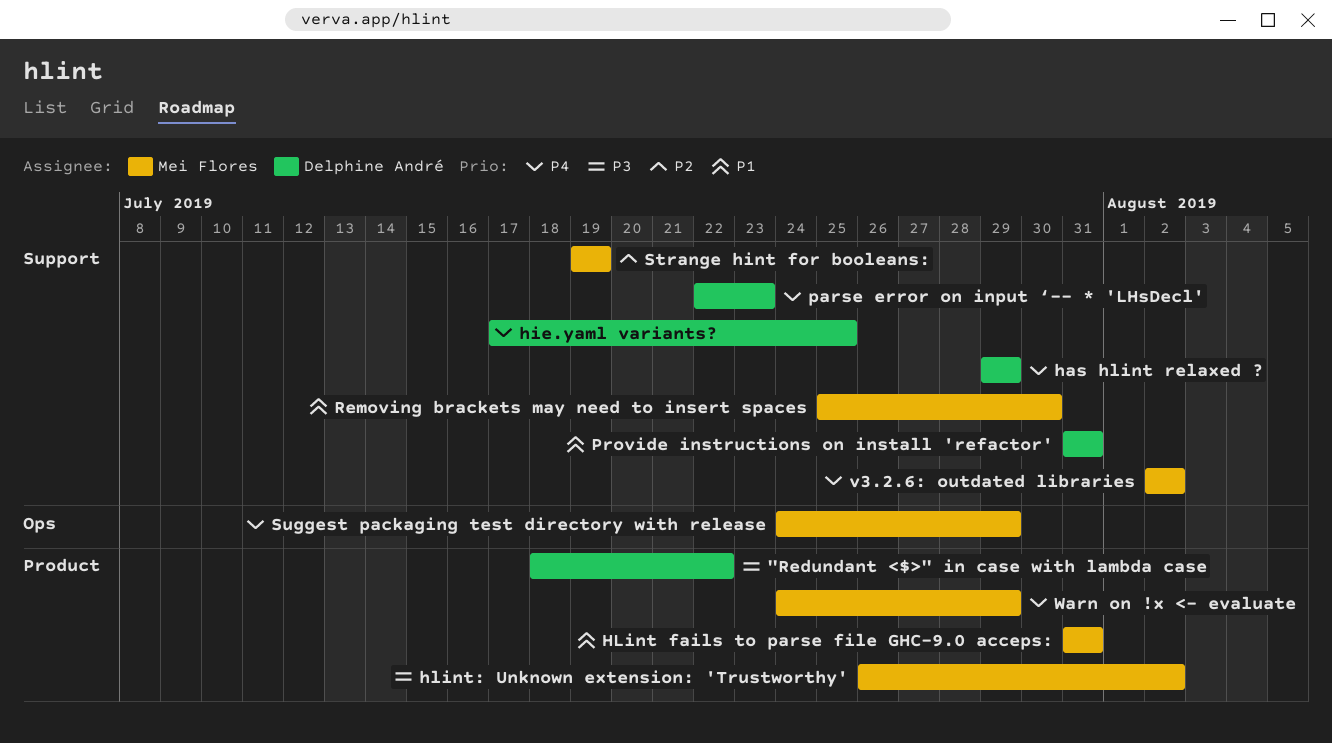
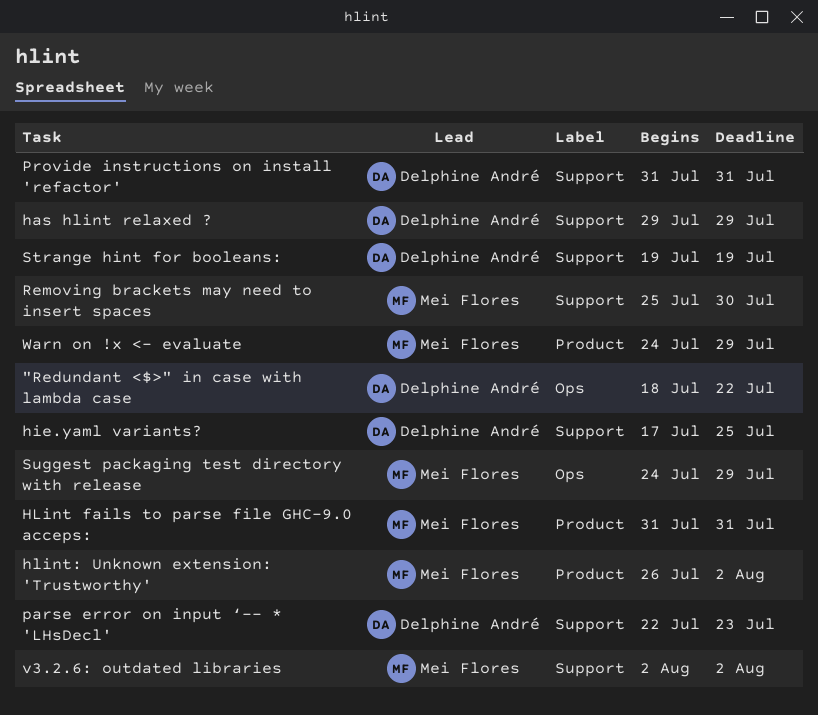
"Redundant <$>" in case with lambda case, label: Product -> Ops
Strange hint for booleans:, owner: Mei Flores -> Delphine André

